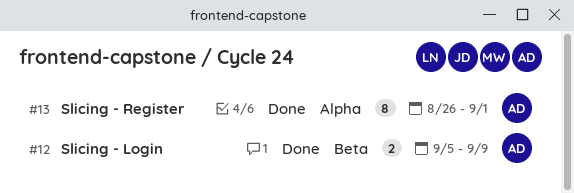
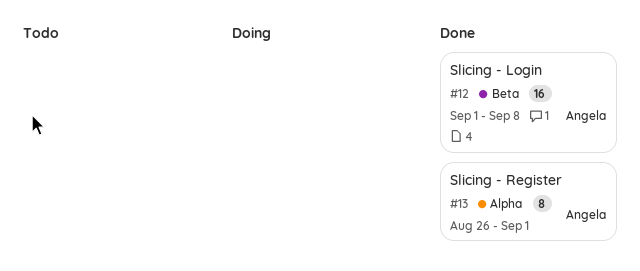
#12, estimate: 2 -> 16
#12, start: Sep 5 -> Sep 1
#12, due: Sep 9 -> Sep 8

